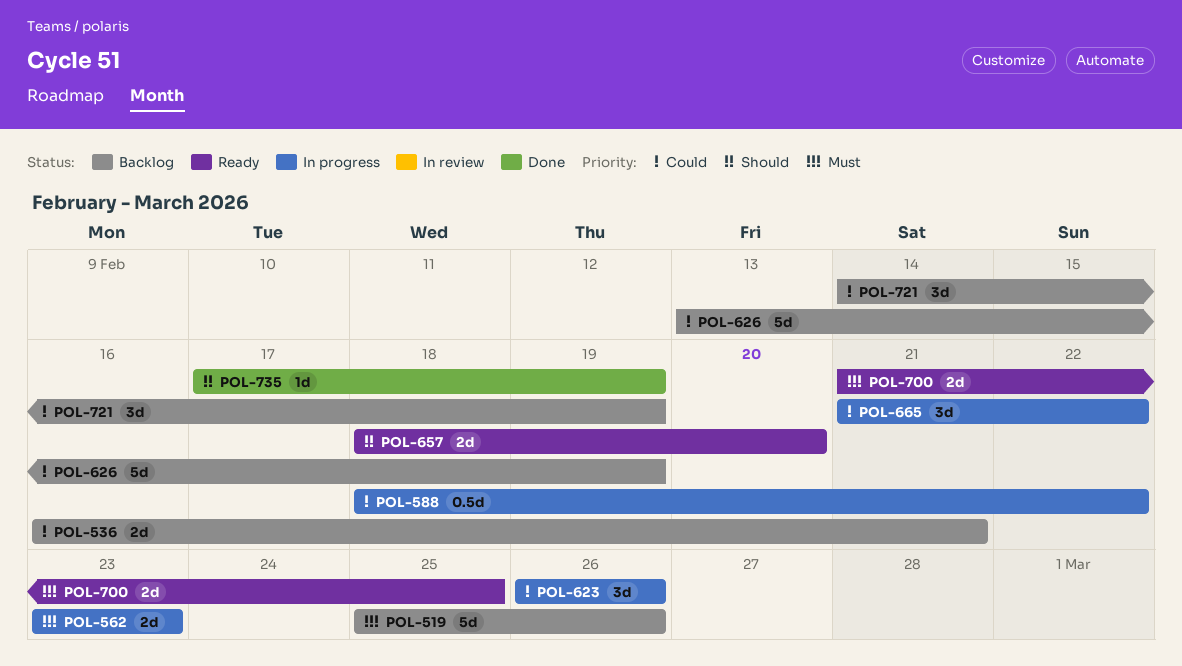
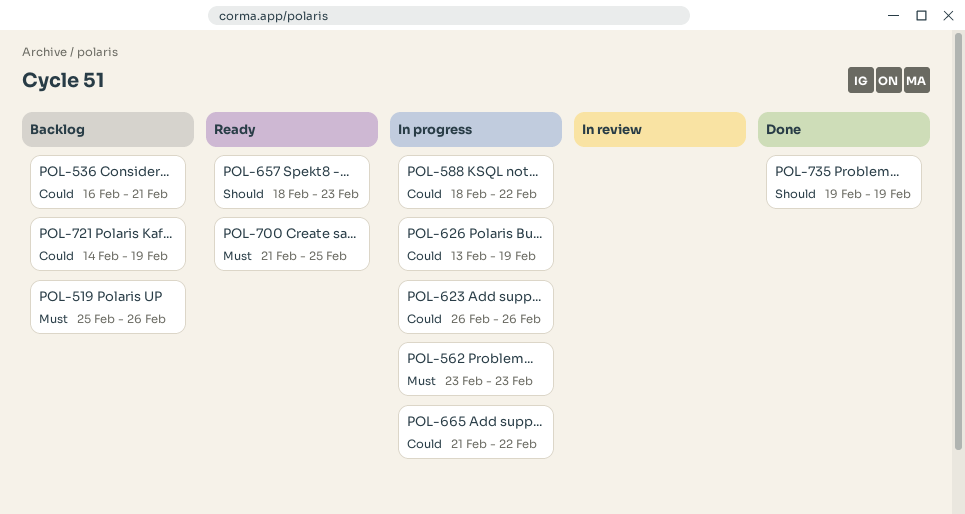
POL-626, status: Backlog -> In progress
POL-657, due: Feb 20 -> Feb 23
POL-735, start: Feb 17 -> Feb 19

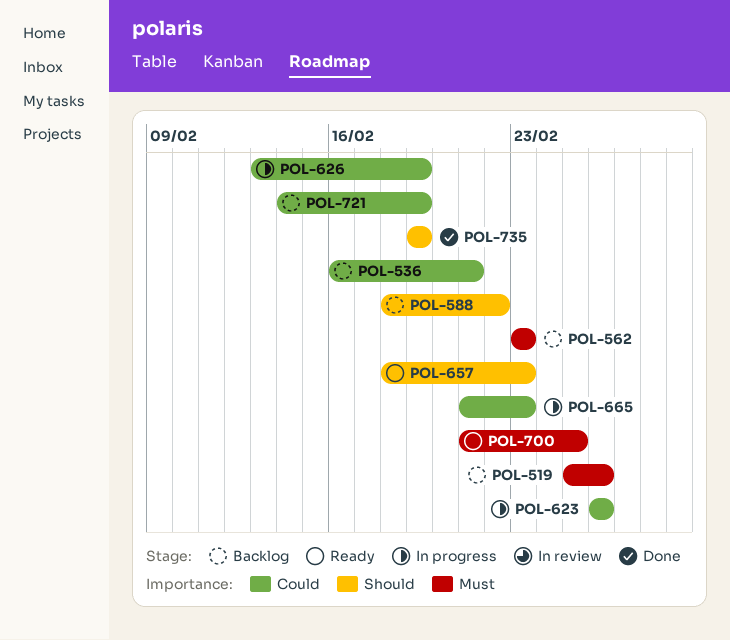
POL-562, status: In progress -> Backlog
POL-588, status: In progress -> Backlog
POL-588, priority: Could -> Should
POL-665, due: Feb 22 -> Feb 23

